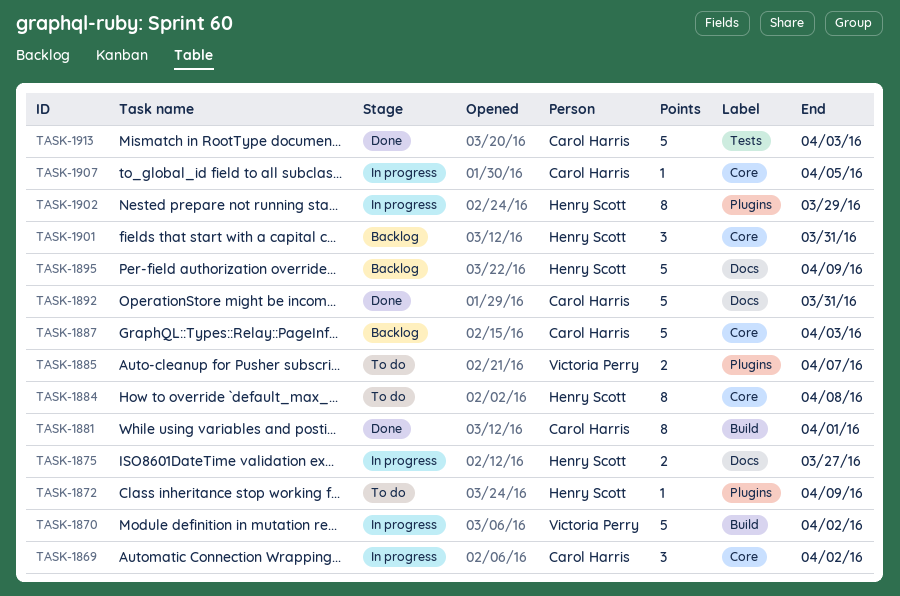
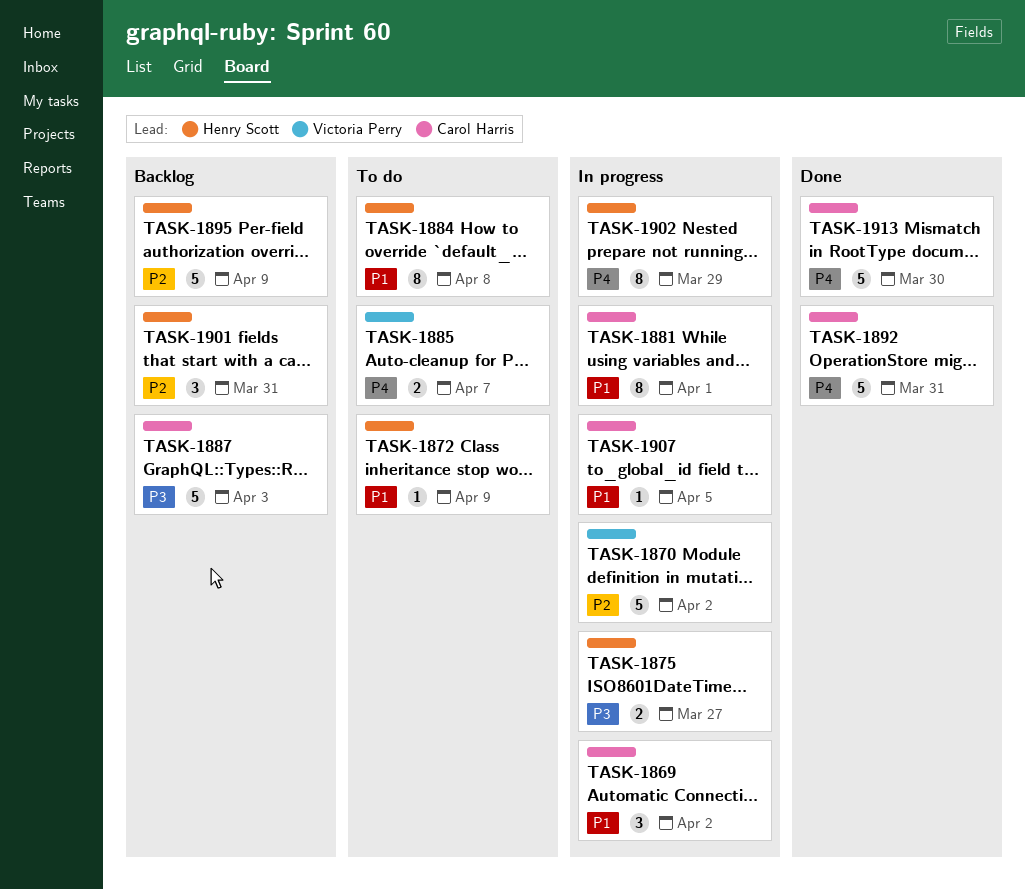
TASK-1881, status: Done -> In progress
TASK-1913, due: Apr 3 -> Mar 30

